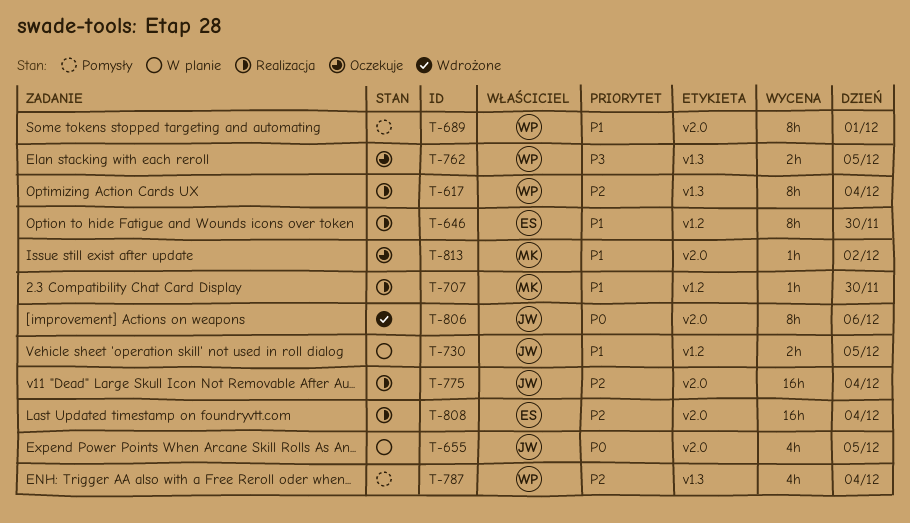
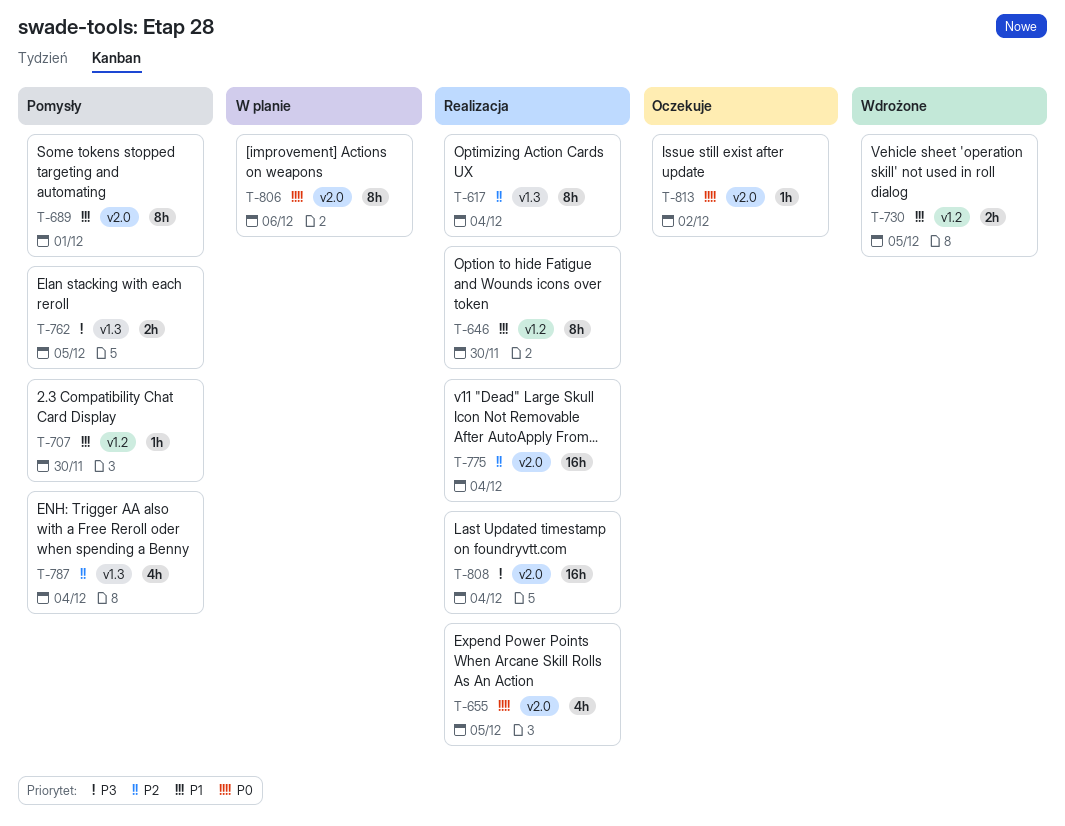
T-655, status: W planie -> Realizacja
T-707, status: Realizacja -> Pomysły
T-730, status: W planie -> Wdrożone
T-762, status: Oczekuje -> Pomysły
T-806, status: Wdrożone -> W planie
T-808, priority: P2 -> P3
T-813, priority: P1 -> P0

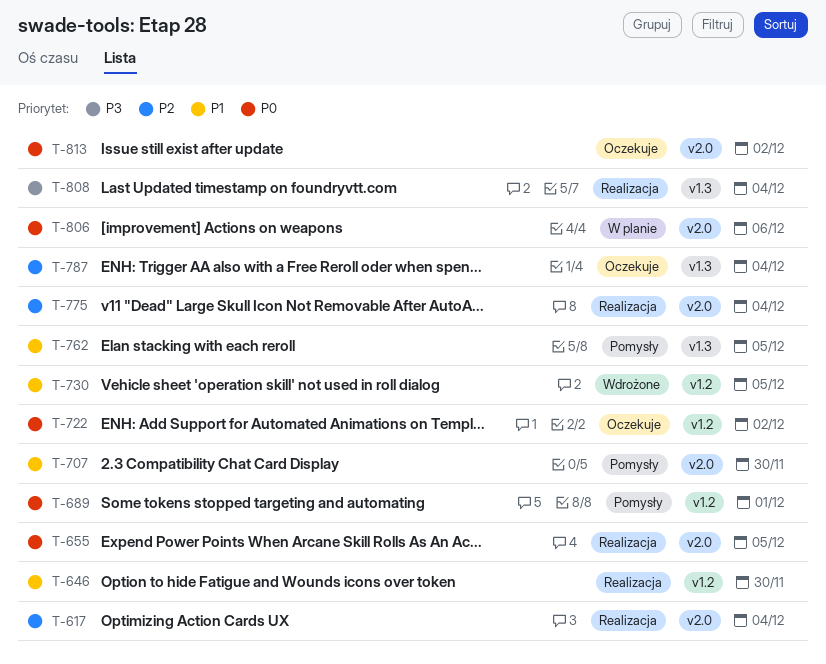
T-617, label: v1.3 -> v2.0
T-689, priority: P1 -> P0
T-689, label: v2.0 -> v1.2
T-707, label: v1.2 -> v2.0
T-722: none -> present
T-762, priority: P3 -> P1
T-787, status: Pomysły -> Oczekuje
T-808, label: v2.0 -> v1.3

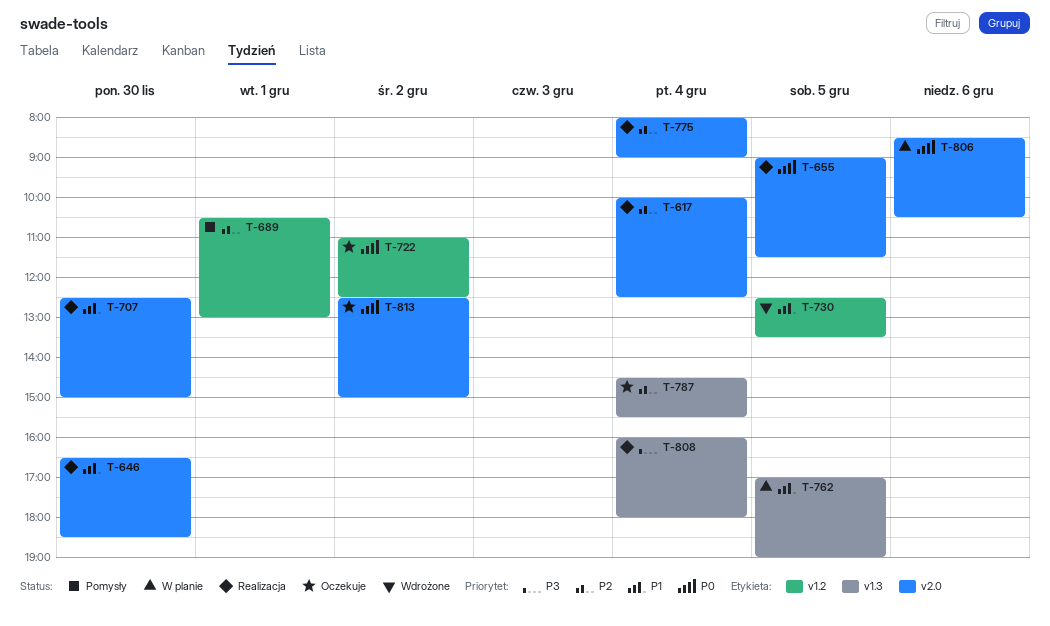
T-646, label: v1.2 -> v2.0
T-689, priority: P0 -> P2
T-707, status: Pomysły -> Realizacja
T-762, status: Pomysły -> W planie

